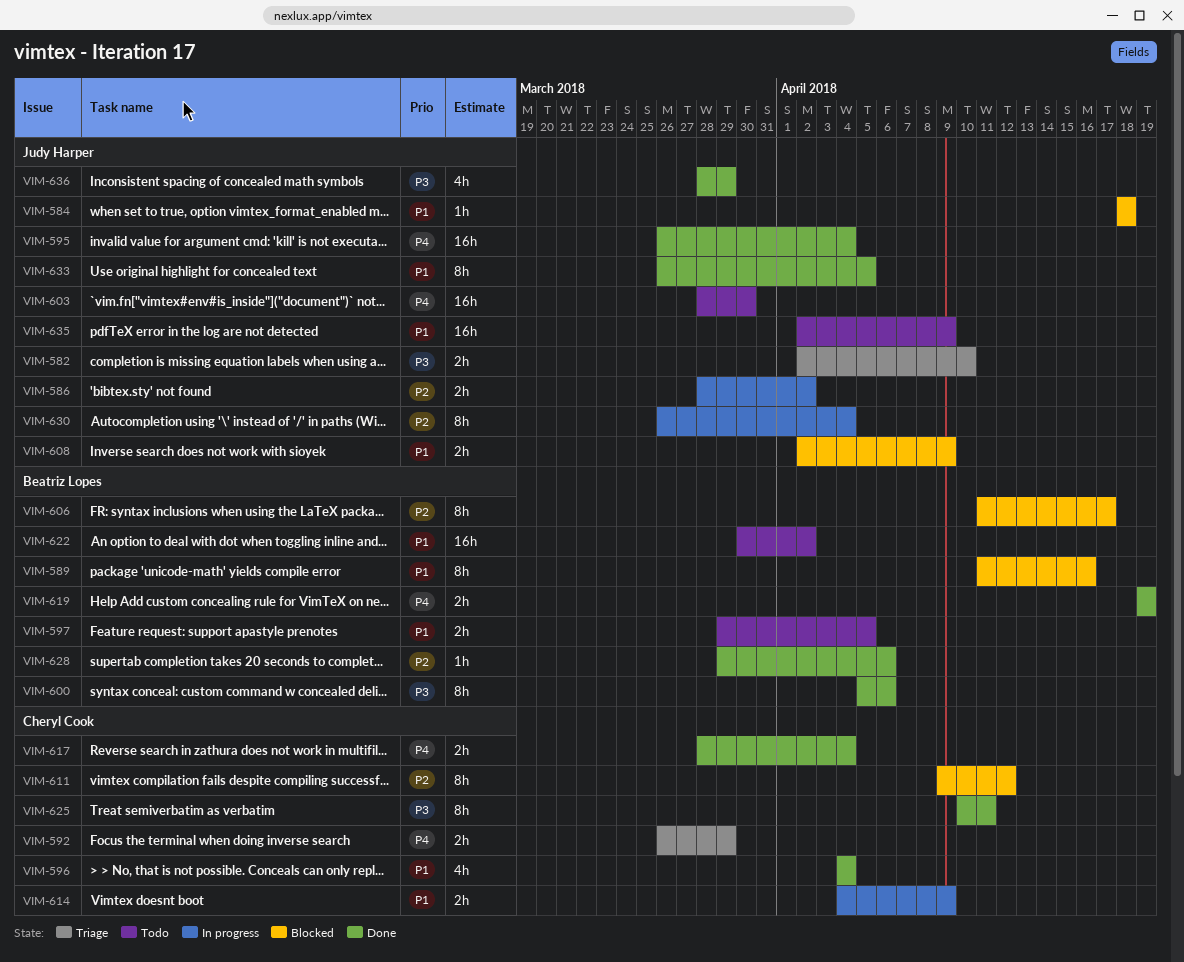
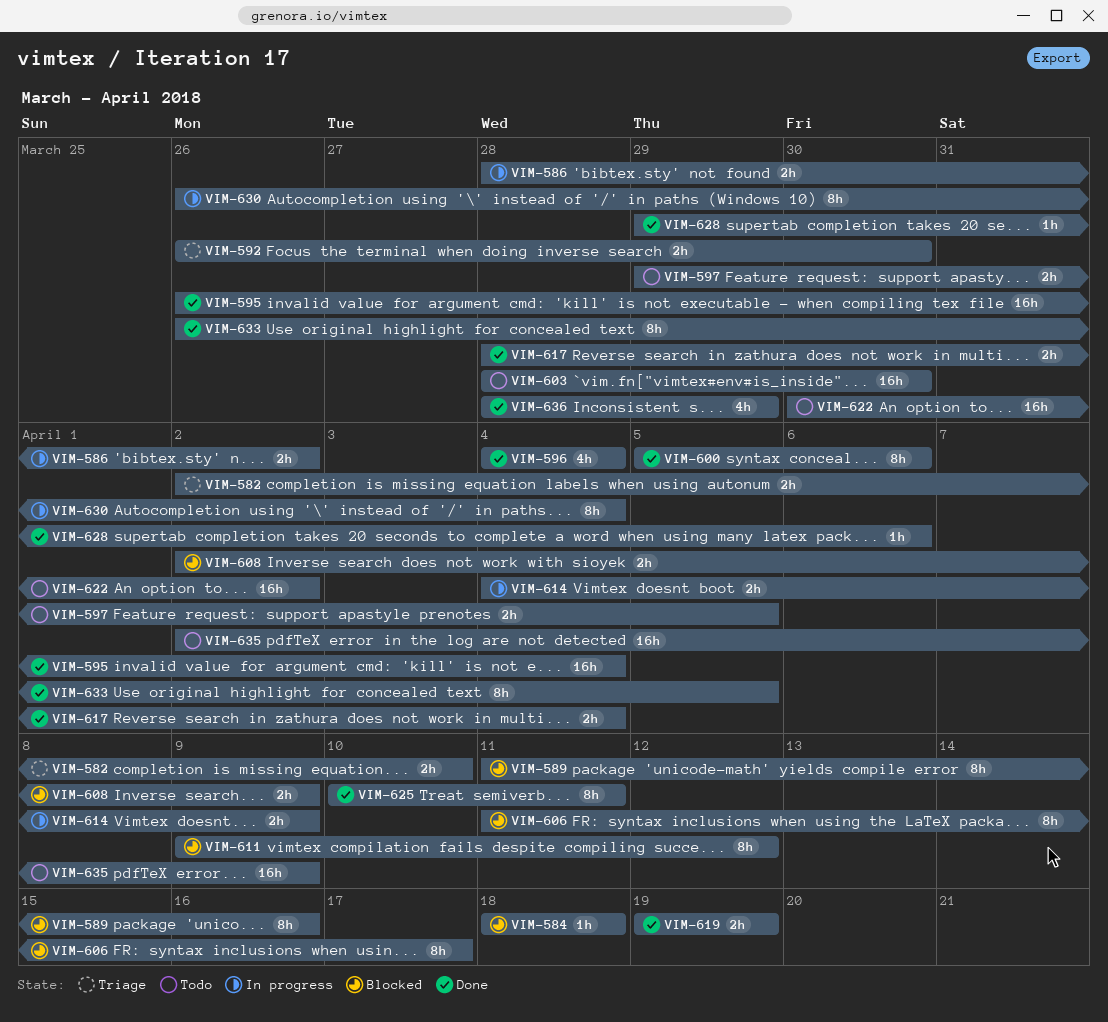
VIM-592, due: Mar 29 -> Mar 30

